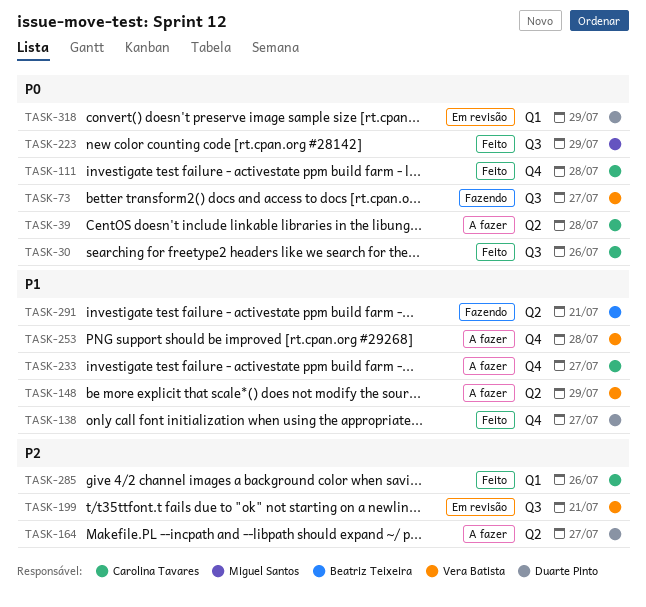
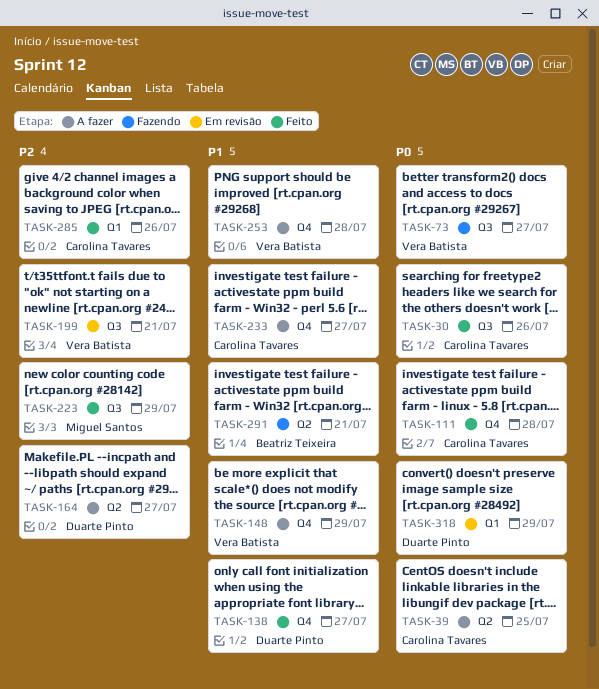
TASK-39, due: Jul 28 -> Jul 25
TASK-148, label: Q2 -> Q4
TASK-223, priority: P0 -> P2

